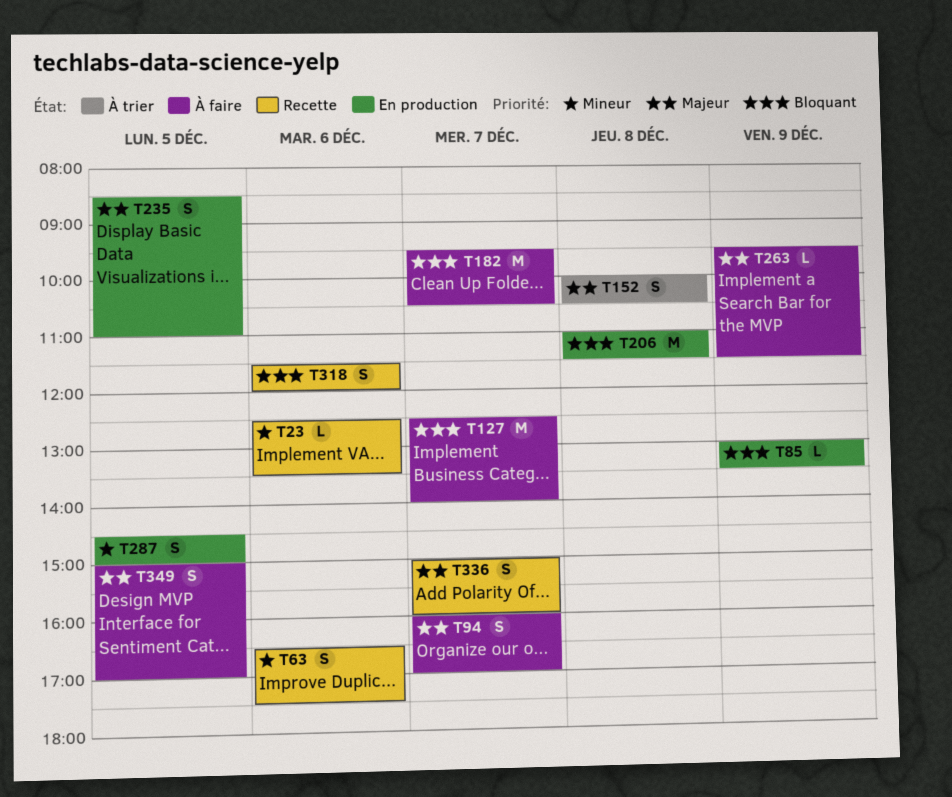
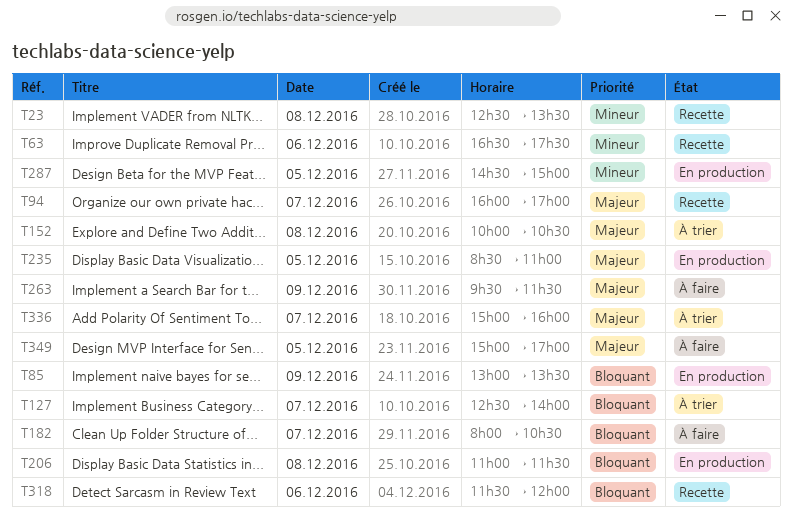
T23, day: Dec 6 -> Dec 8
T94, status: À faire -> Recette
T127, status: À faire -> À trier
T182, begins: 09:30 -> 08:00
T336, status: Recette -> À trier

